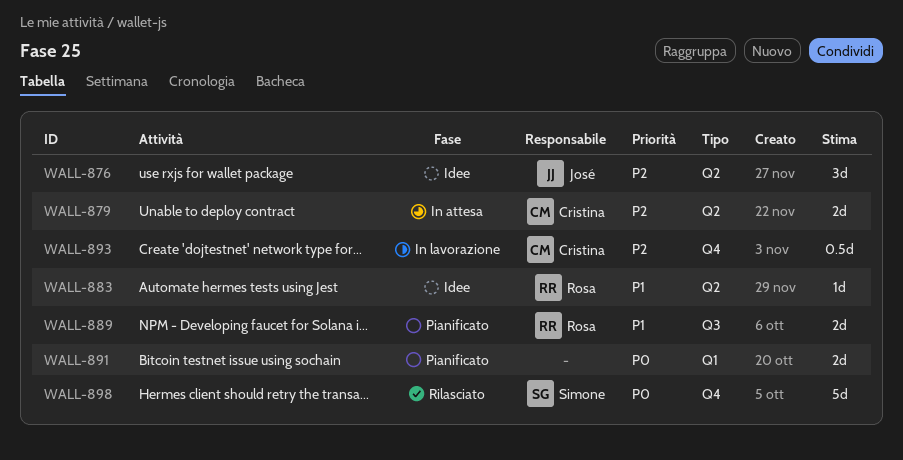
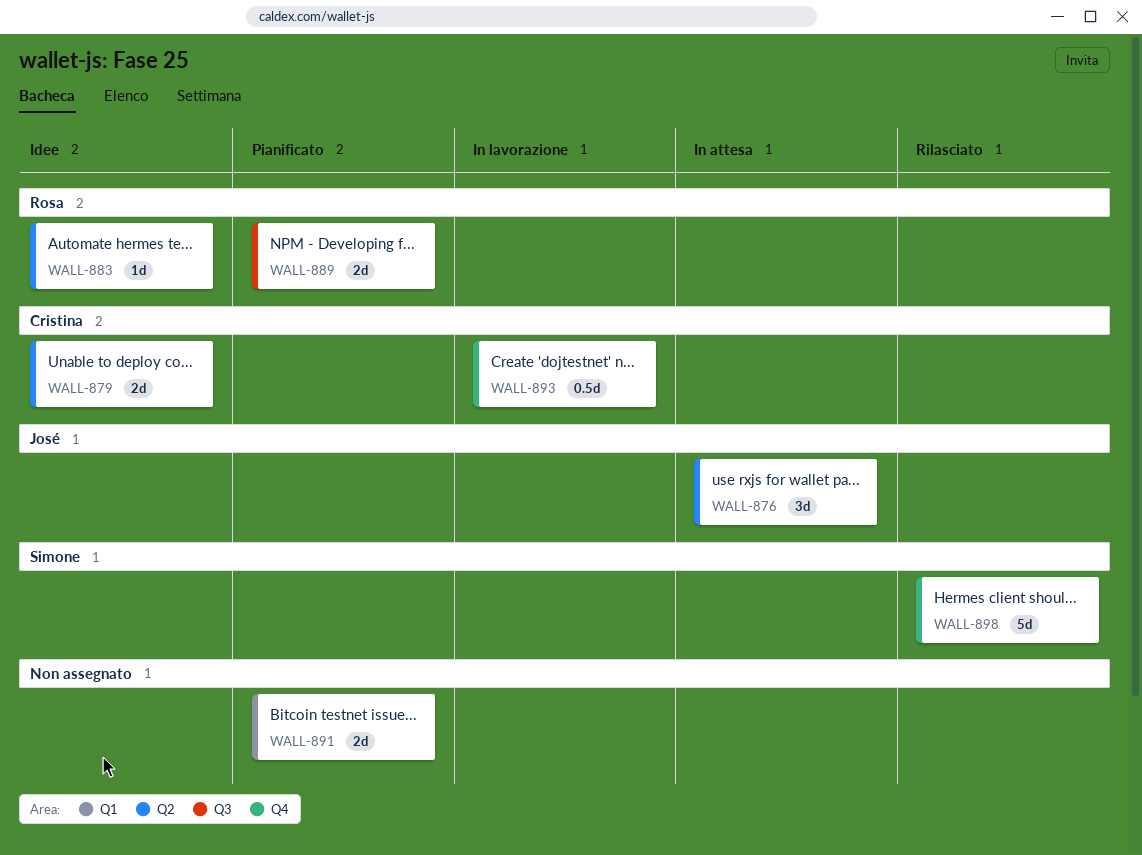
WALL-876, status: Idee -> In attesa
WALL-879, status: In attesa -> Idee

